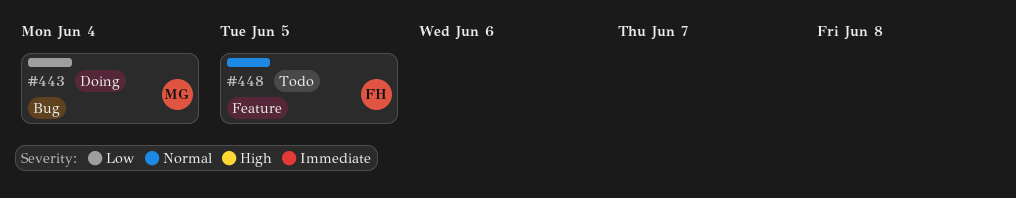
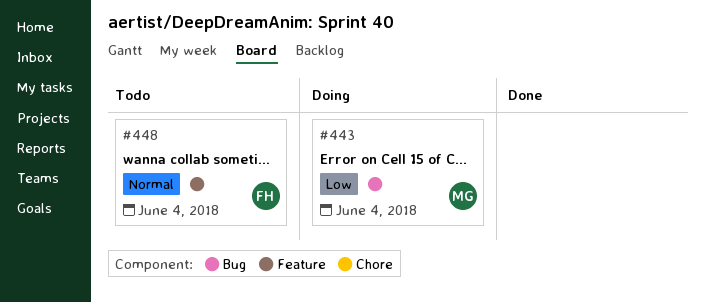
#448, due: Jun 5 -> Jun 4

